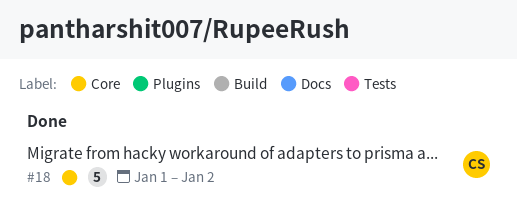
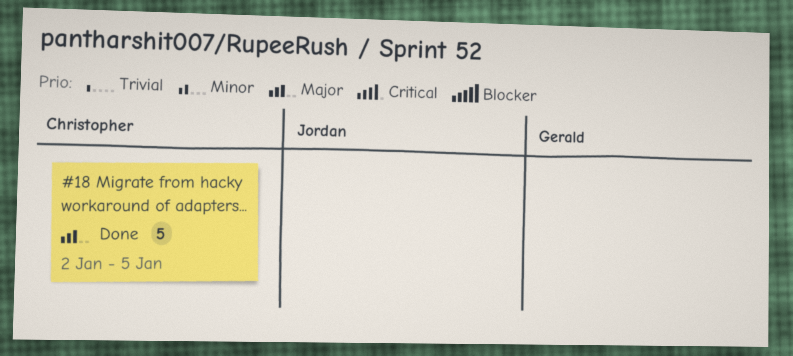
#18, start: Jan 1 -> Jan 2
#18, due: Jan 2 -> Jan 5

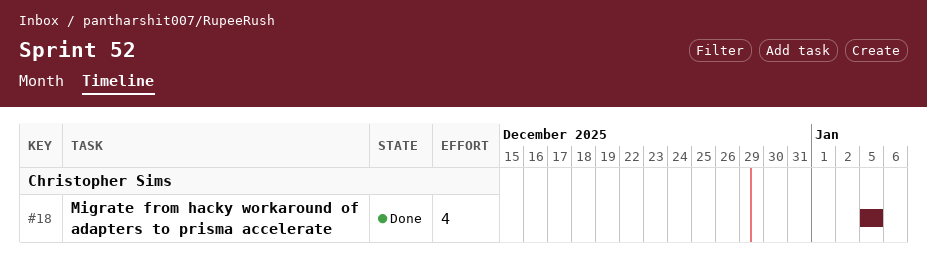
#18, estimate: 5 -> 4
#18, start: Jan 2 -> Jan 5

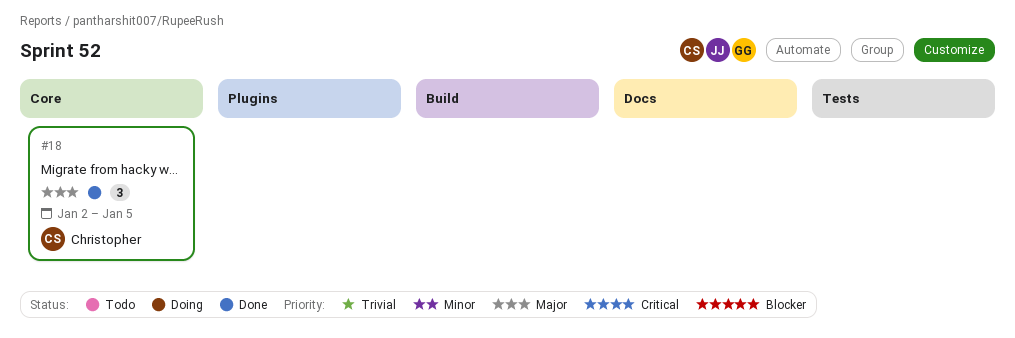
#18, estimate: 4 -> 3
#18, start: Jan 5 -> Jan 2

